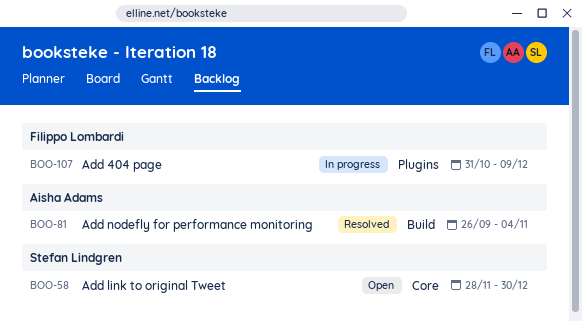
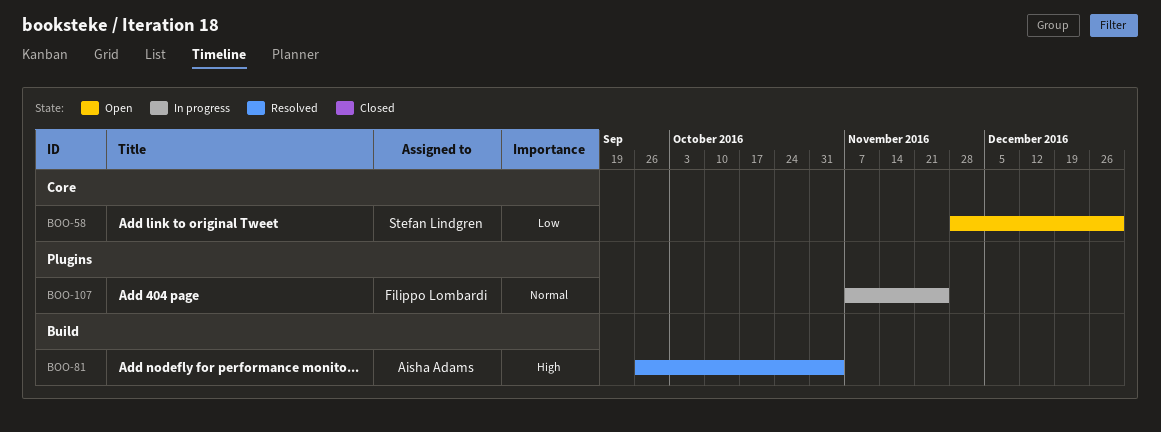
BOO-107, start: Oct 31 -> Nov 7
BOO-107, due: Dec 9 -> Nov 25

